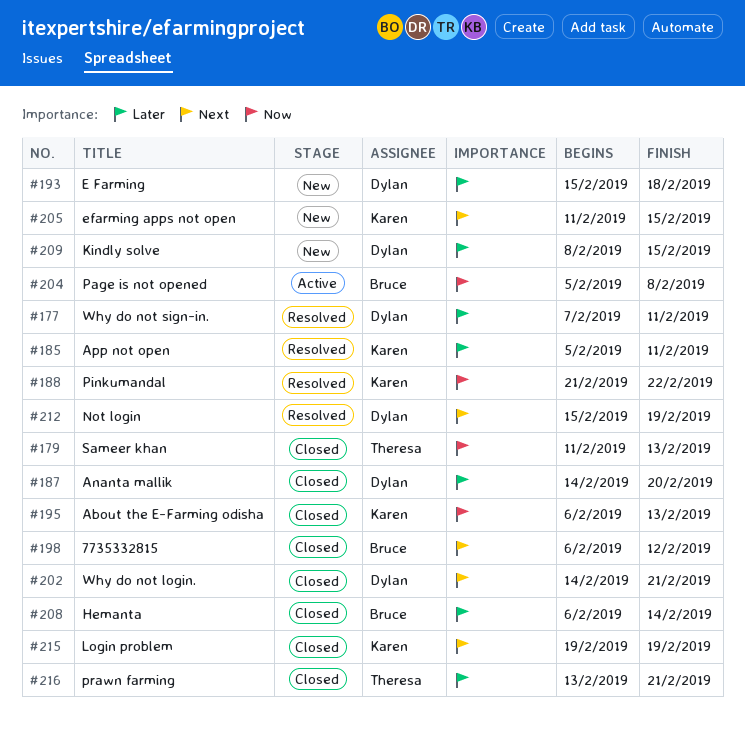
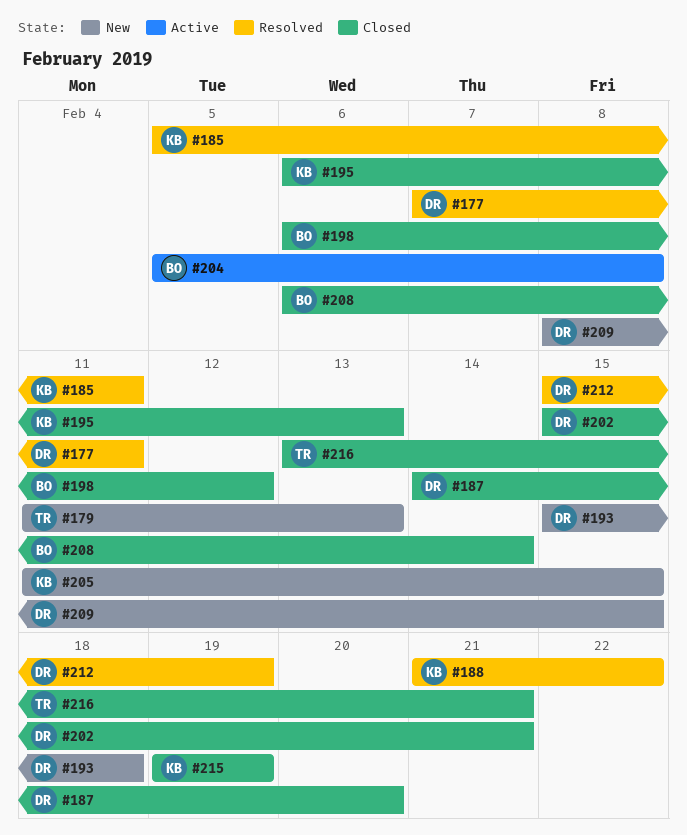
#179, status: Closed -> New
#202, start: Feb 14 -> Feb 15

